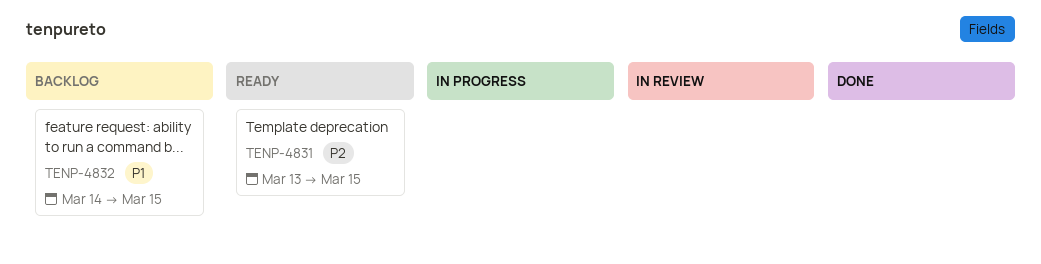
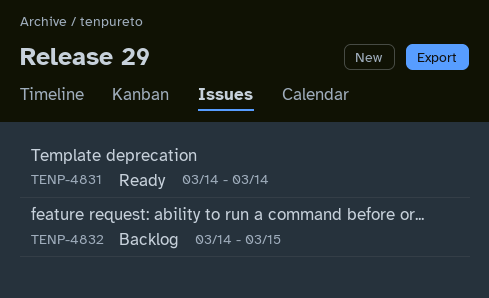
TENP-4831, start: Mar 13 -> Mar 14
TENP-4831, due: Mar 15 -> Mar 14

